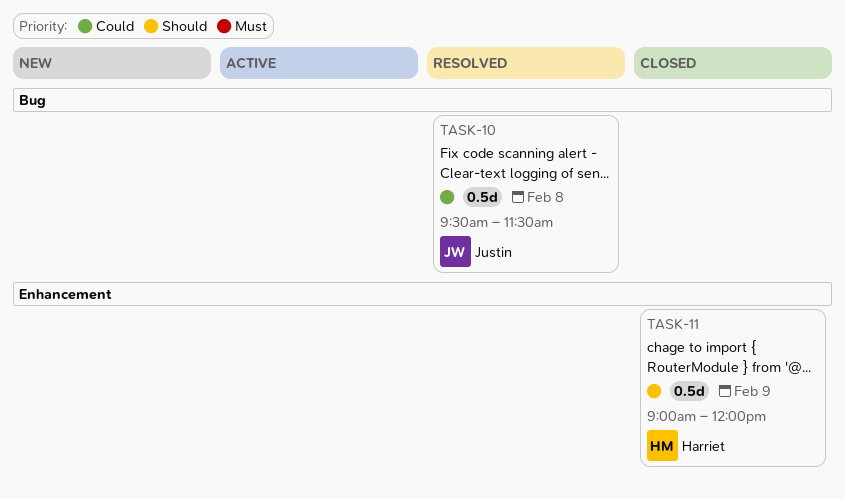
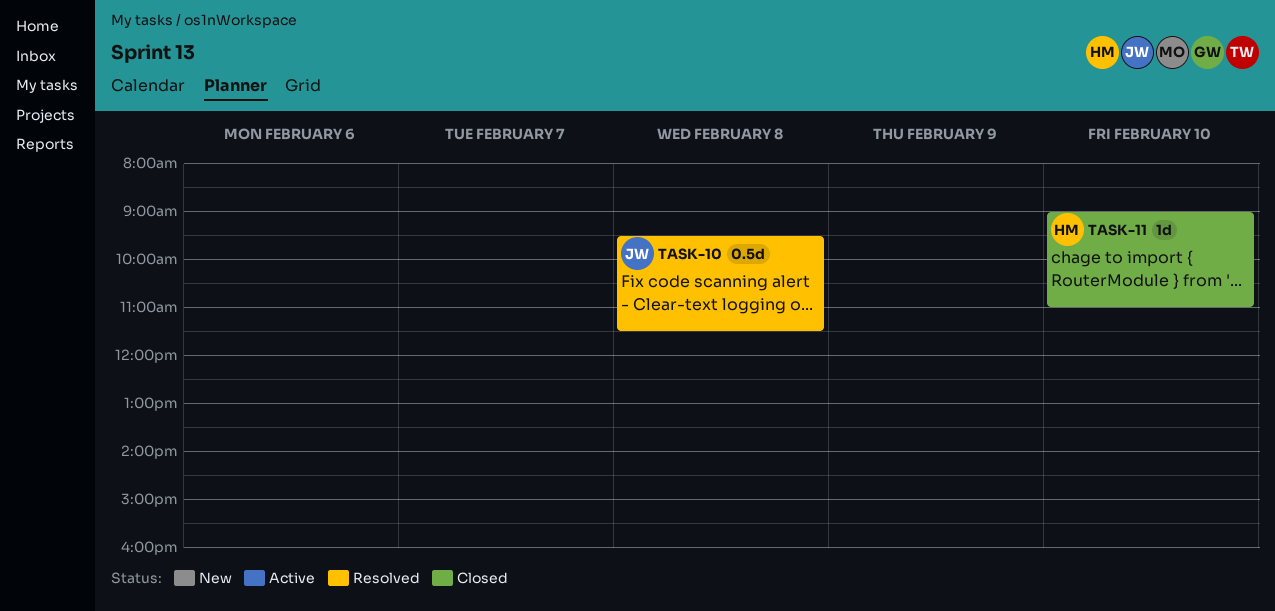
TASK-11, estimate: 0.5d -> 1d
TASK-11, day: Feb 9 -> Feb 10
TASK-11, ends: 12:00 -> 11:00

